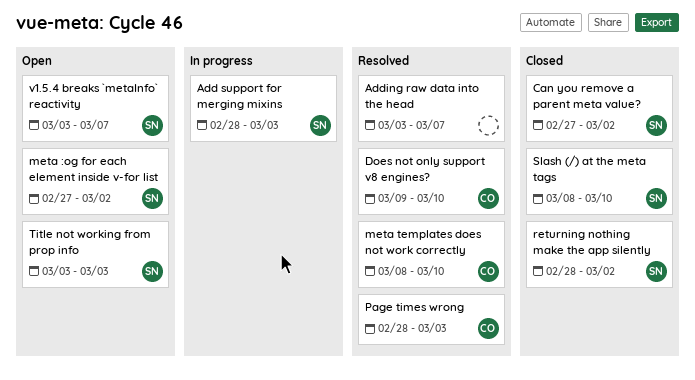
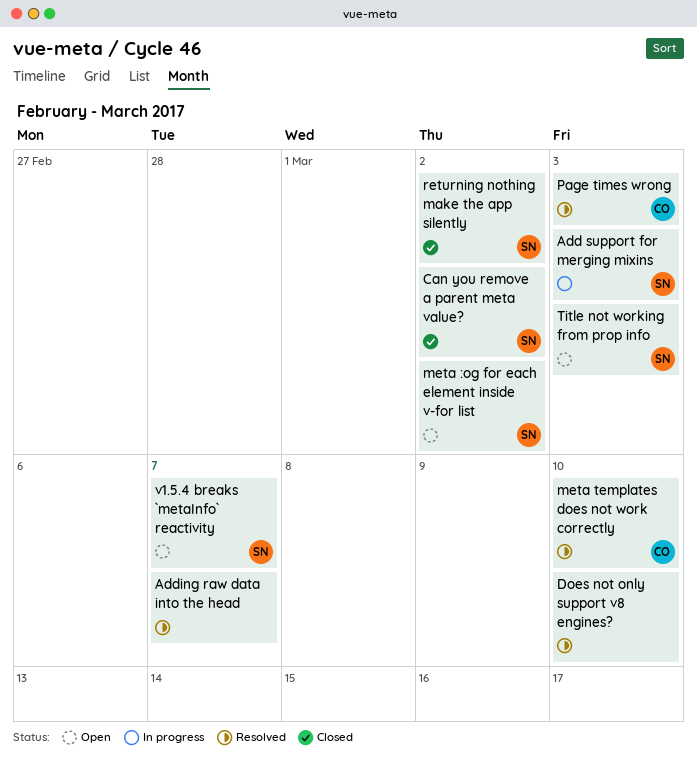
Does not only support v8 engines?, owner: CO -> none
Slash (/) at the meta tags: present -> none

